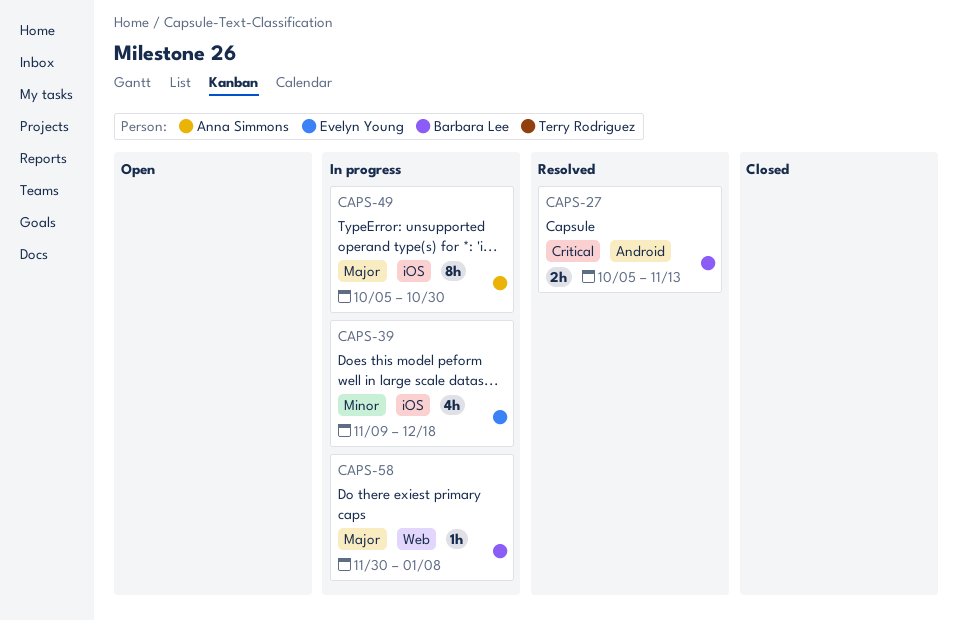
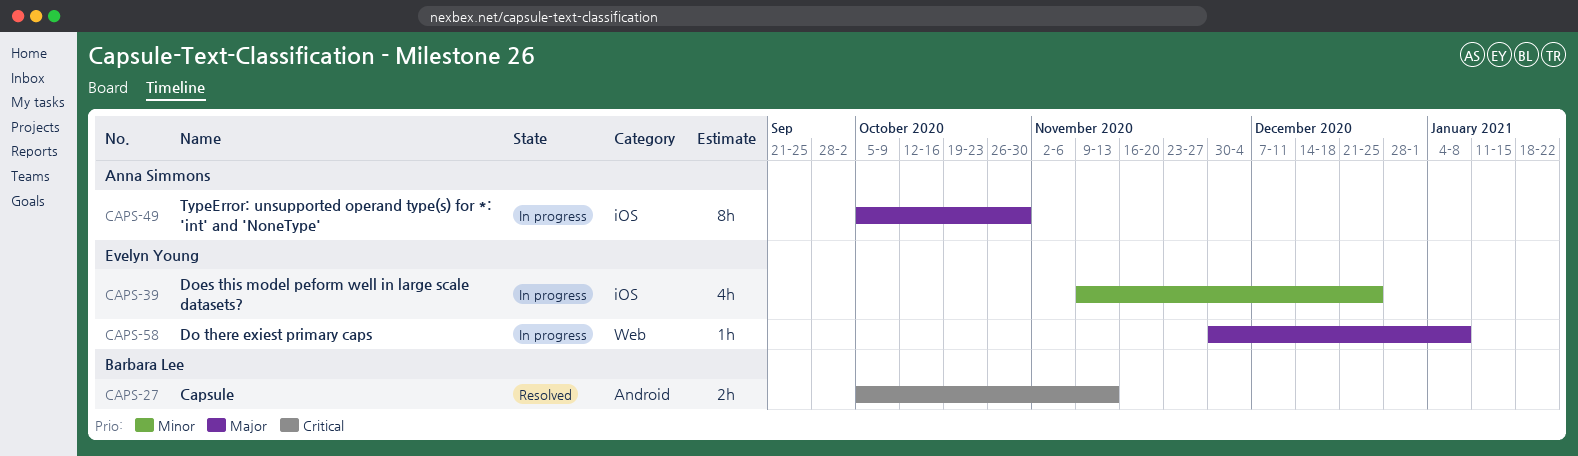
CAPS-39, due: Dec 18 -> Dec 25
CAPS-58, owner: Barbara Lee -> Evelyn Young

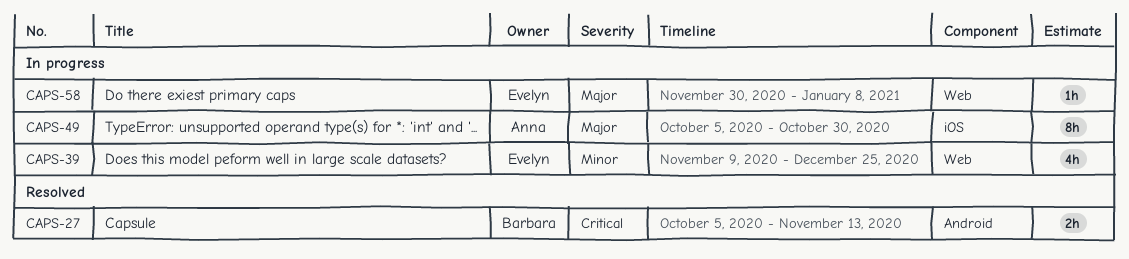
CAPS-39, label: iOS -> Web

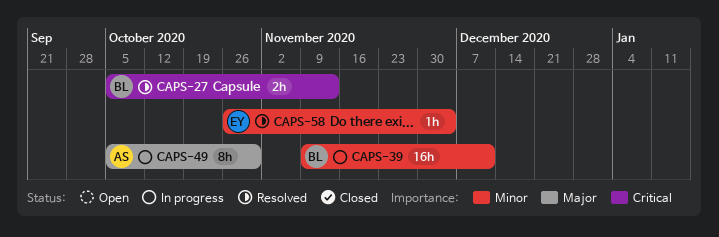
CAPS-39, owner: Evelyn -> Barbara
CAPS-39, estimate: 4h -> 16h
CAPS-39, due: Dec 25 -> Dec 11
CAPS-58, status: In progress -> Resolved
CAPS-58, priority: Major -> Minor
CAPS-58, start: Nov 30 -> Oct 26
CAPS-58, due: Jan 8 -> Dec 4

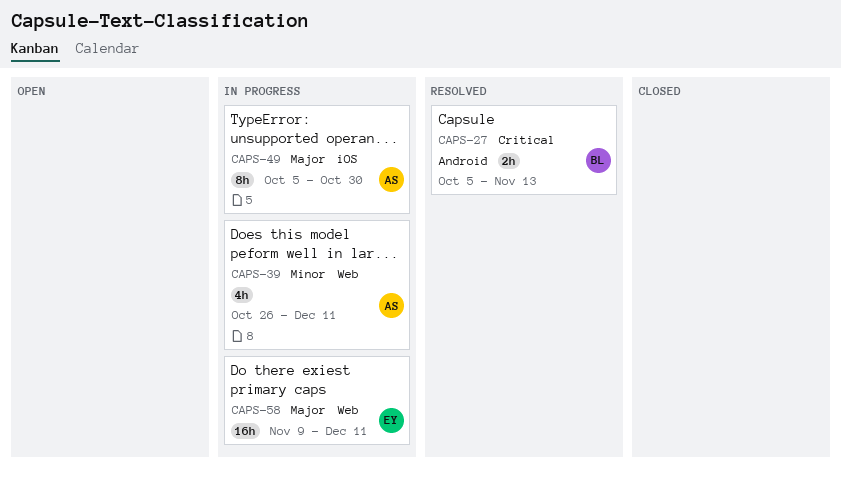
CAPS-39, owner: BL -> AS
CAPS-39, estimate: 16h -> 4h
CAPS-39, start: Nov 9 -> Oct 26
CAPS-58, status: Resolved -> In progress
CAPS-58, priority: Minor -> Major
CAPS-58, estimate: 1h -> 16h
CAPS-58, start: Oct 26 -> Nov 9
CAPS-58, due: Dec 4 -> Dec 11

